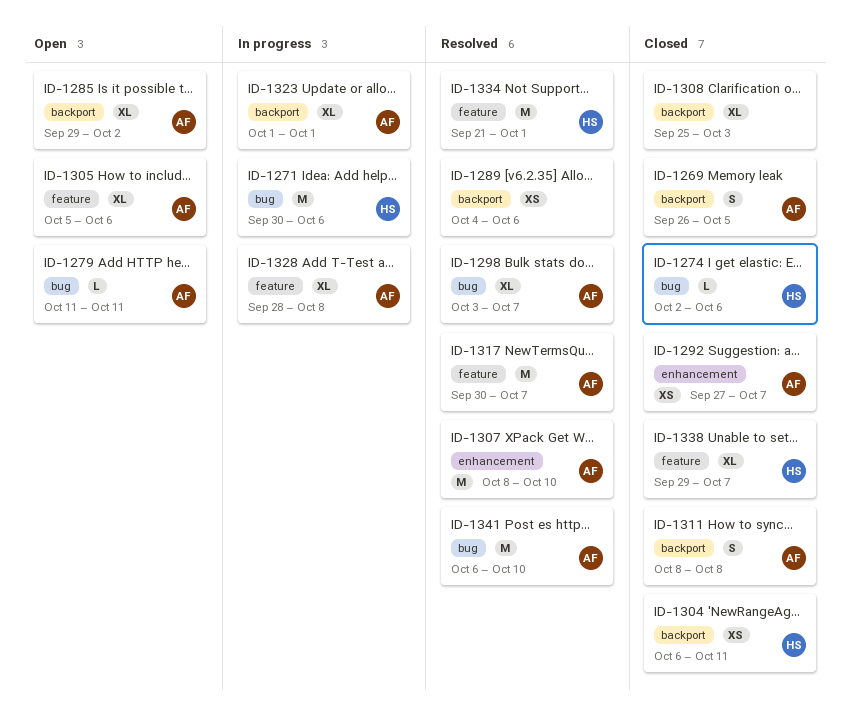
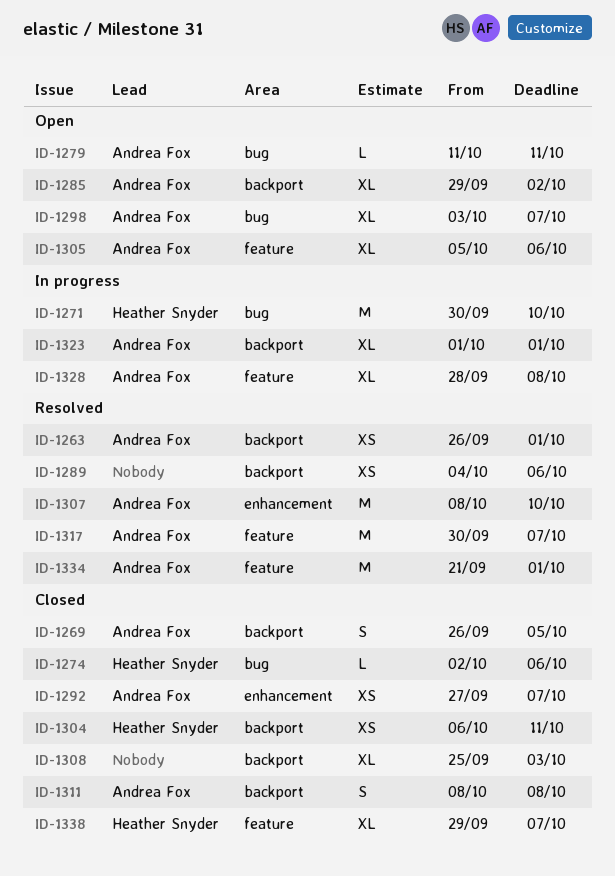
ID-1263: none -> present
ID-1271, due: Oct 6 -> Oct 10
ID-1298, status: Resolved -> Open
ID-1334, owner: Heather Snyder -> Andrea Fox
ID-1341: present -> none

